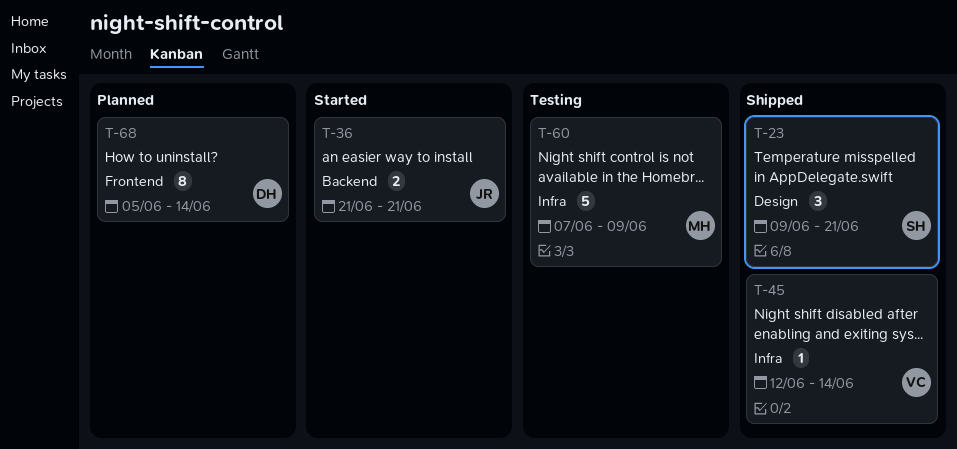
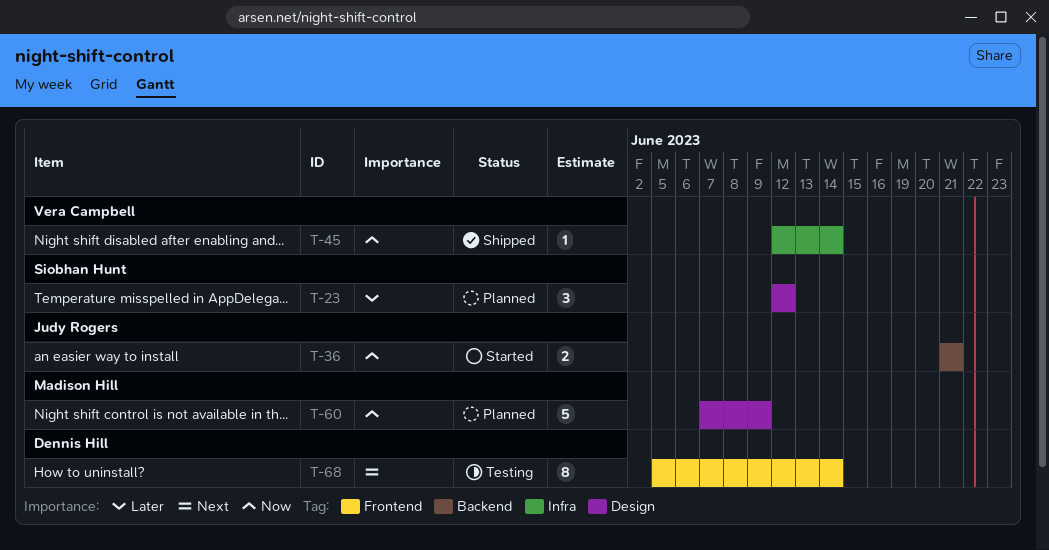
T-23, status: Shipped -> Planned
T-23, start: Jun 9 -> Jun 12
T-23, due: Jun 21 -> Jun 12
T-60, status: Testing -> Planned
T-60, label: Infra -> Design
T-68, status: Planned -> Testing

